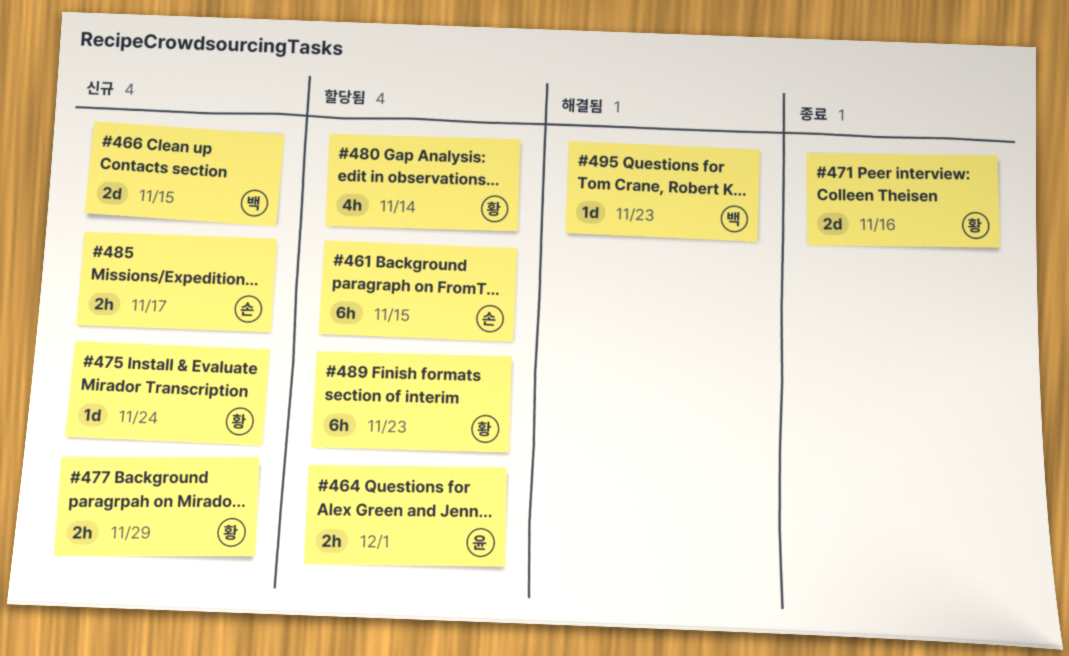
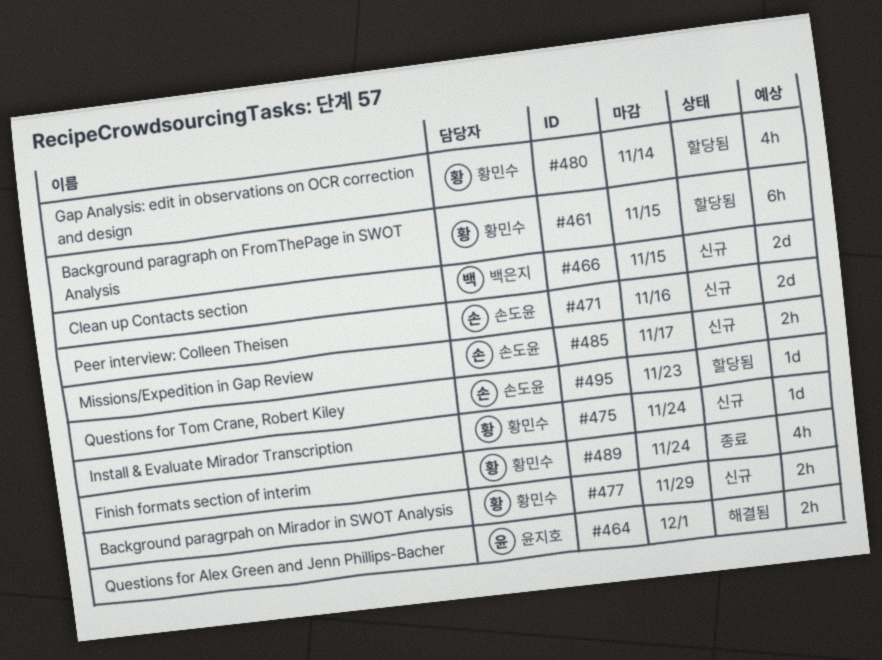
#461, owner: 손도윤 -> 황민수
#464, status: 할당됨 -> 해결됨
#471, status: 종료 -> 신규
#471, owner: 황민수 -> 손도윤
#489, status: 할당됨 -> 종료
#489, estimate: 6h -> 4h
#489, due: Nov 23 -> Nov 24
#495, status: 해결됨 -> 할당됨
#495, owner: 백은지 -> 손도윤

